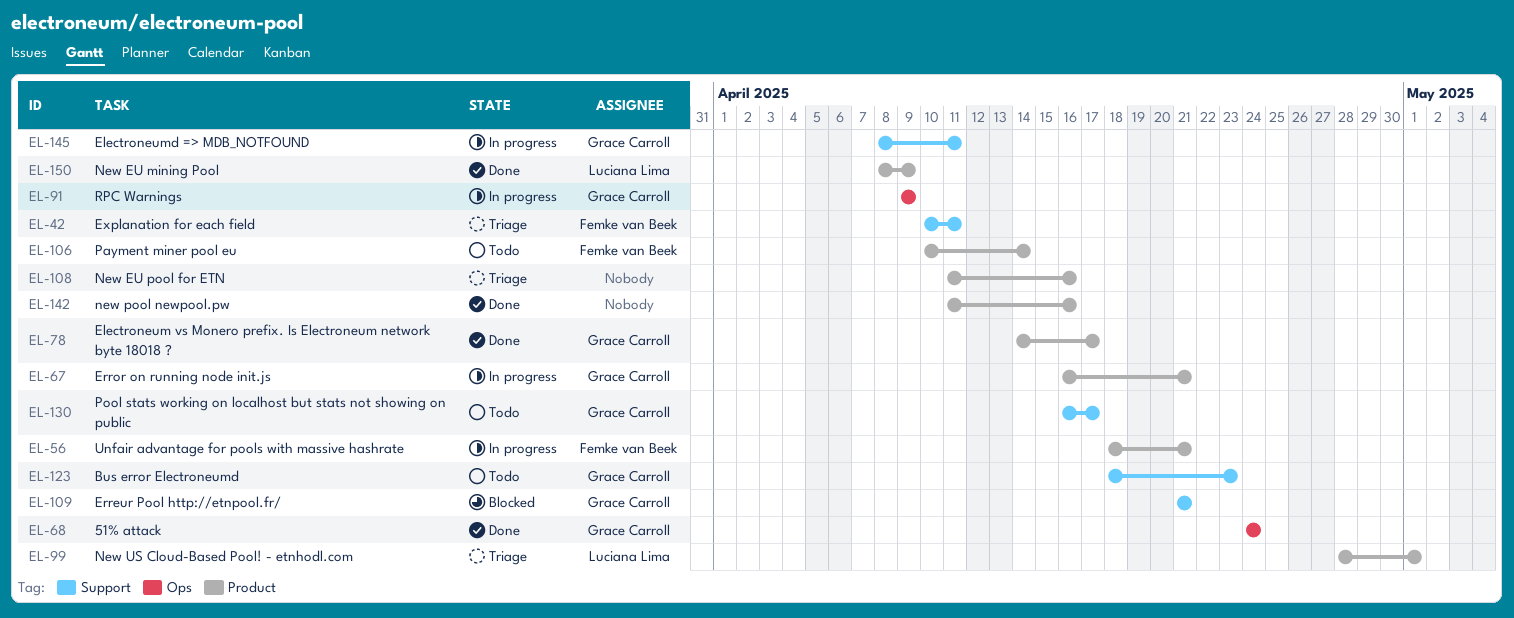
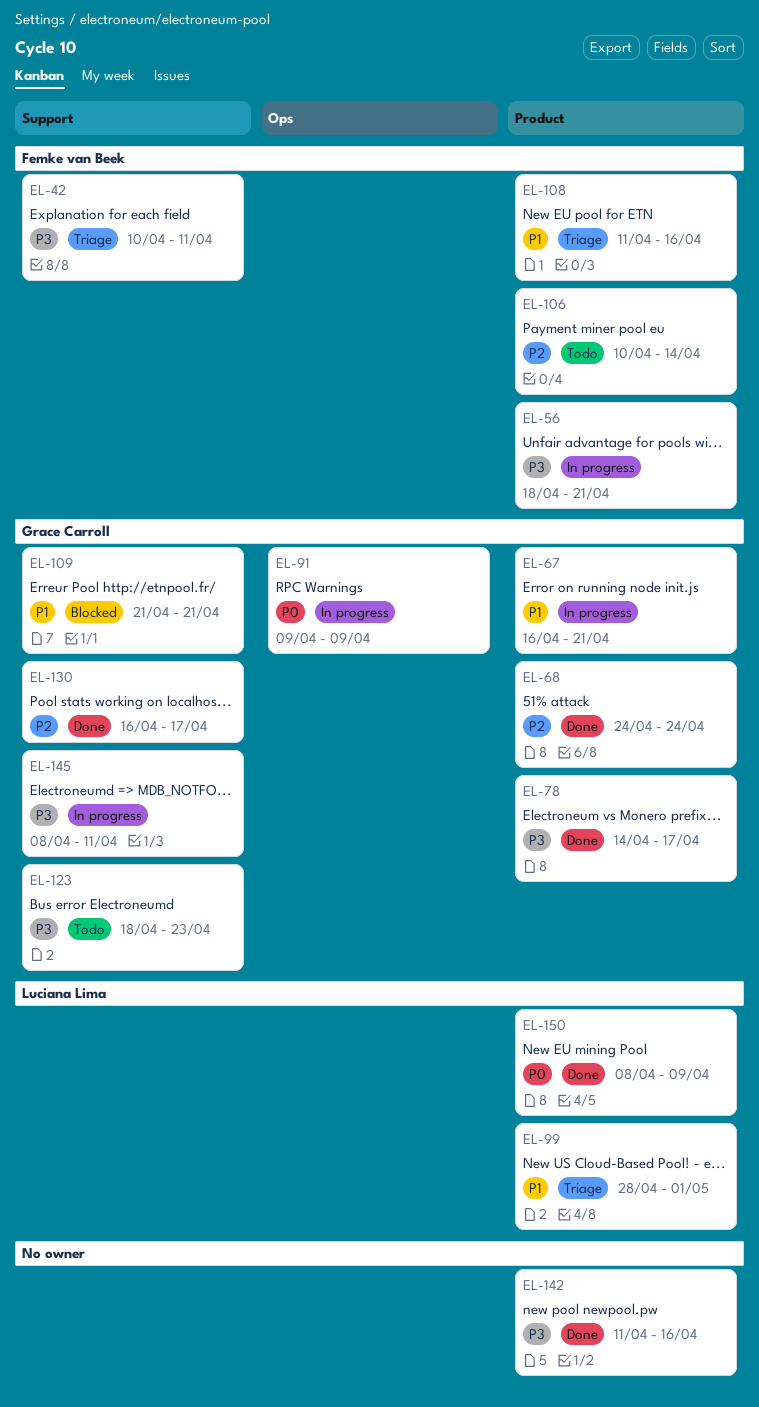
EL-68, label: Ops -> Product
EL-108, owner: none -> Femke van Beek
EL-130, status: Todo -> Done

